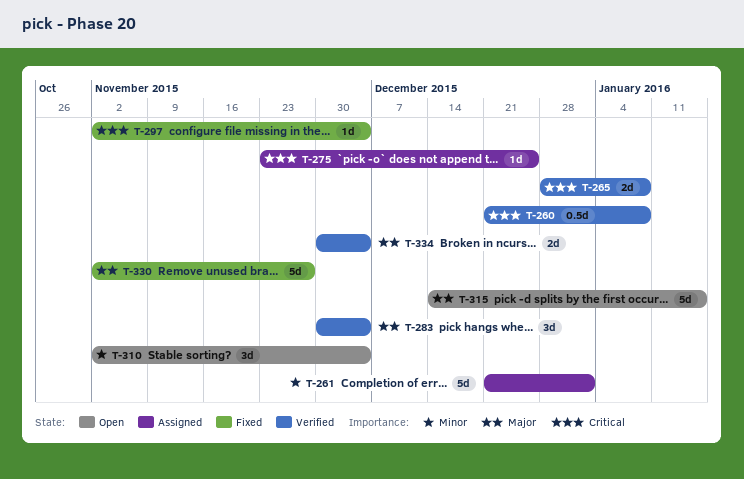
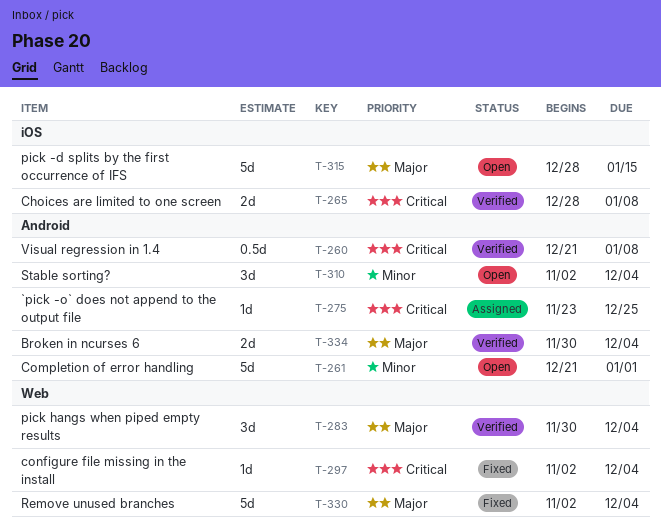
T-261, status: Assigned -> Open
T-315, start: Dec 14 -> Dec 28
T-330, due: Nov 27 -> Dec 4

